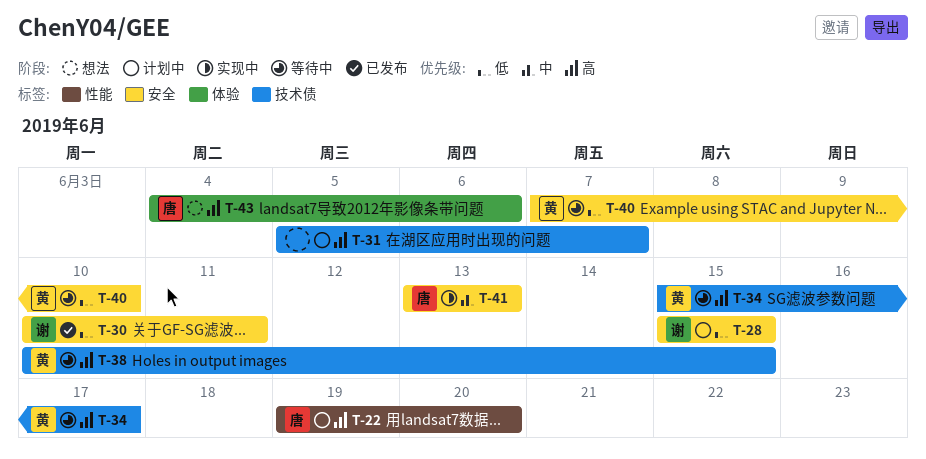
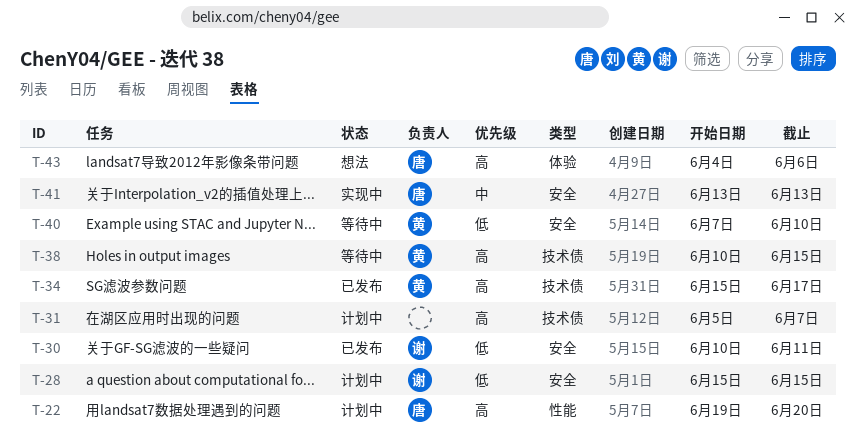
T-34, status: 等待中 -> 已发布

